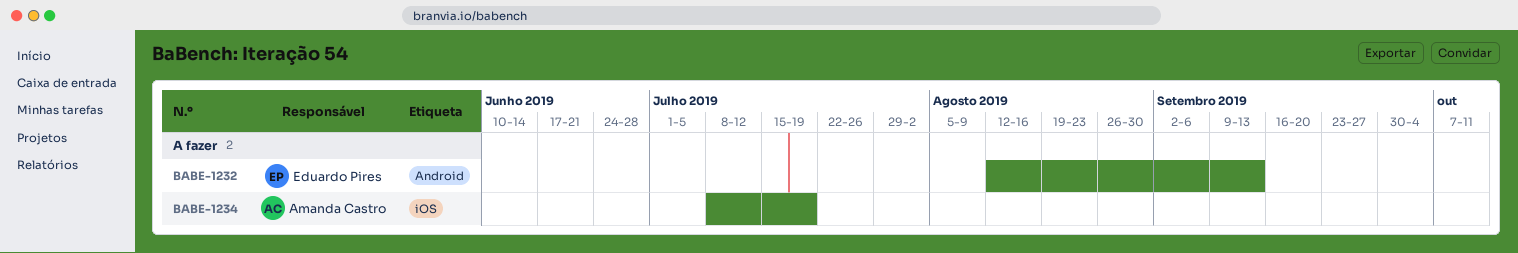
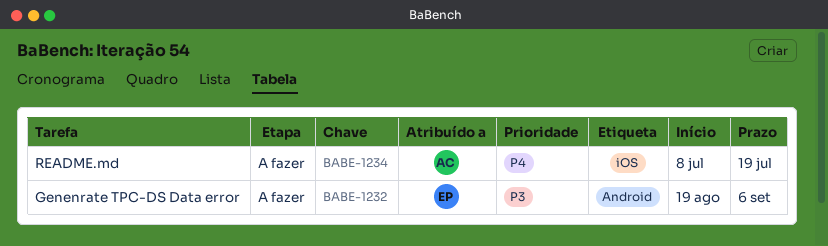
BABE-1232, start: Aug 12 -> Aug 19
BABE-1232, due: Sep 13 -> Sep 6

